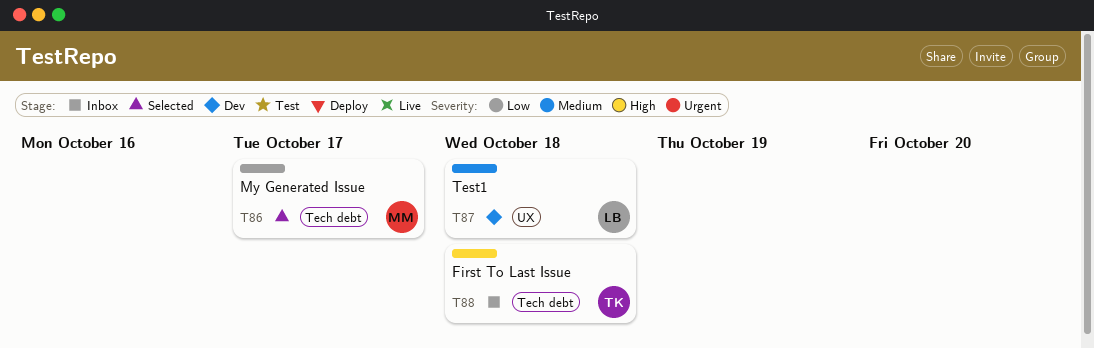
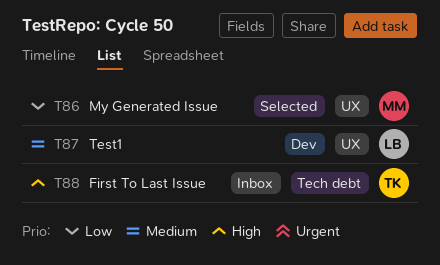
T86, label: Tech debt -> UX

